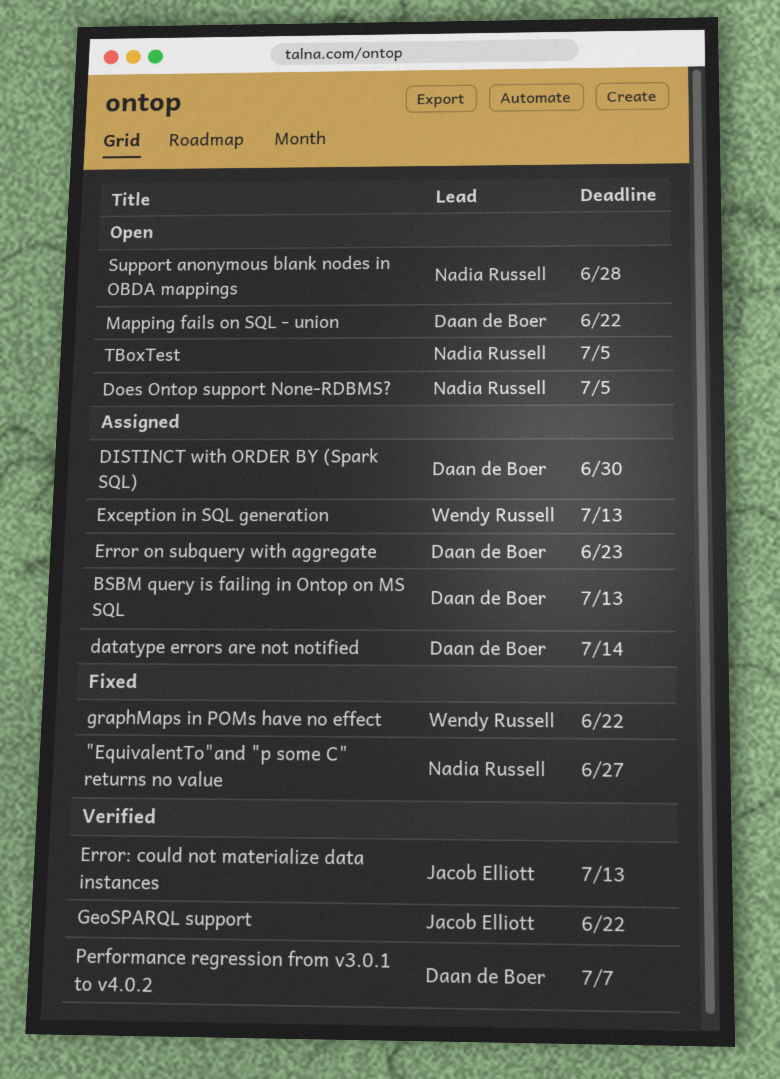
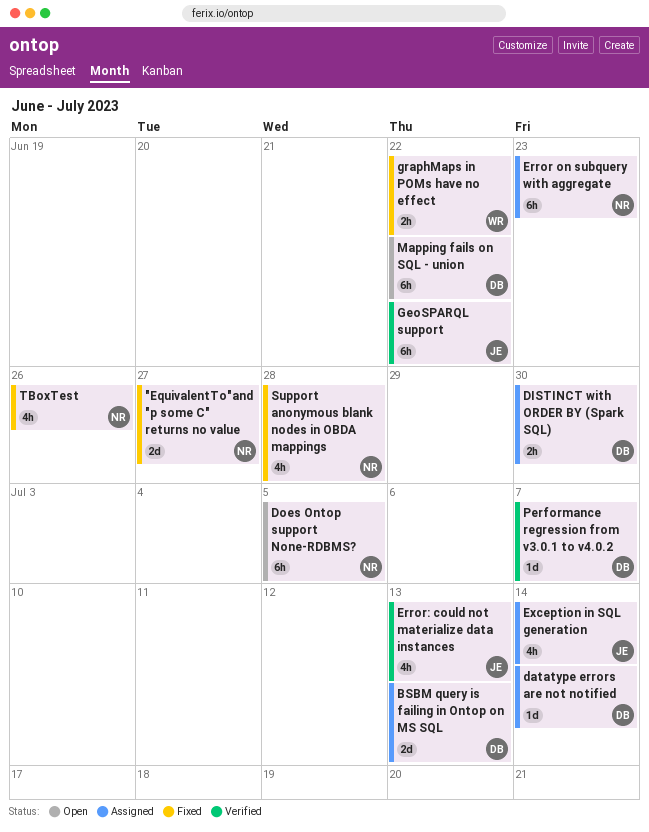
Error on subquery with aggregate, owner: Daan de Boer -> Nadia Russell
Exception in SQL generation, owner: Wendy Russell -> Jacob Elliott
Exception in SQL generation, due: Jul 13 -> Jul 14
Support anonymous blank nodes in OBDA mappings, status: Open -> Fixed
TBoxTest, status: Open -> Fixed
TBoxTest, due: Jul 5 -> Jun 26

